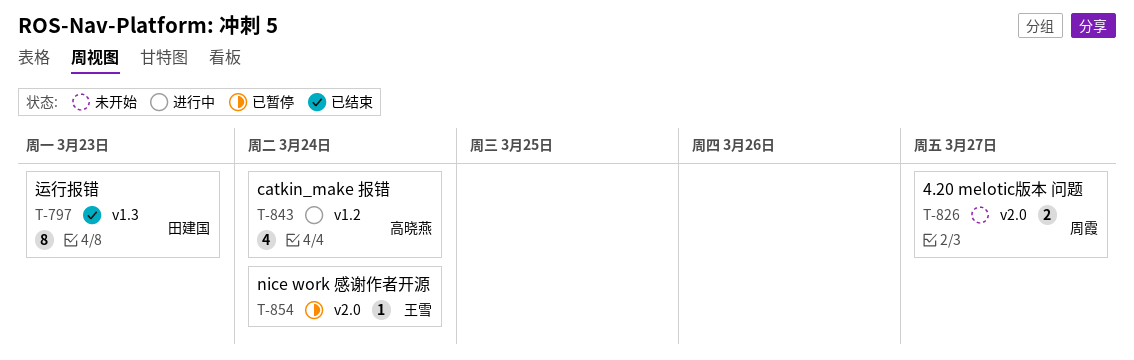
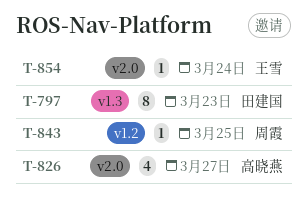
T-826, owner: 周霞 -> 高晓燕
T-826, estimate: 2 -> 4
T-843, owner: 高晓燕 -> 周霞
T-843, estimate: 4 -> 1
T-843, due: Mar 24 -> Mar 25

